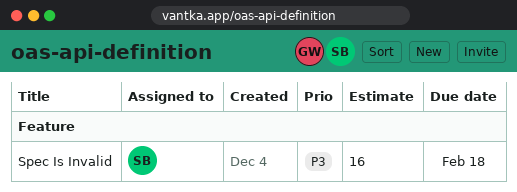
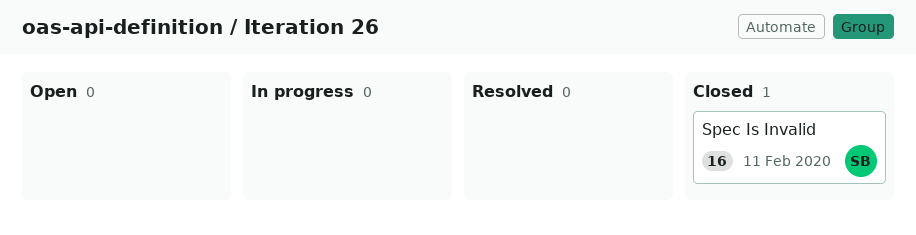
Spec Is Invalid, due: Feb 18 -> Feb 11

